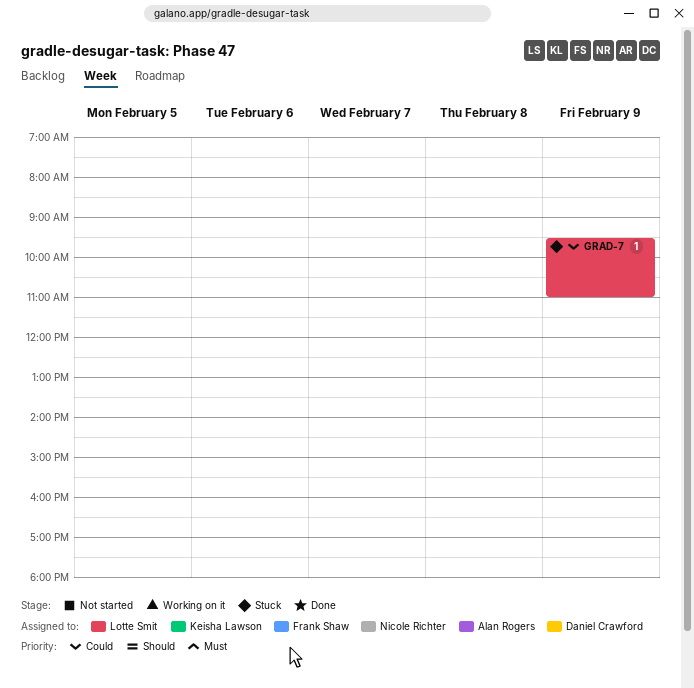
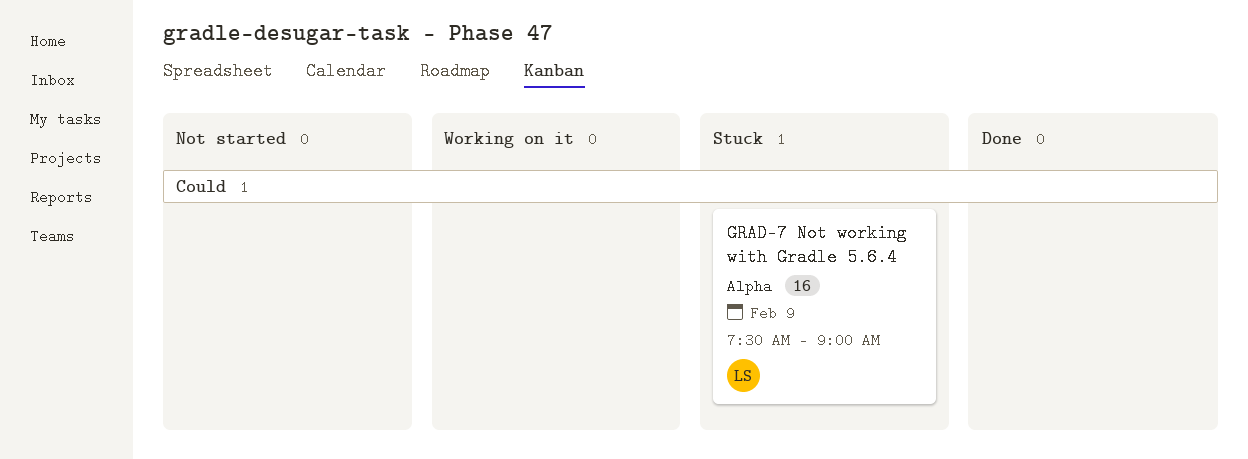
GRAD-7, estimate: 1 -> 16
GRAD-7, begins: 09:30 -> 07:30
GRAD-7, ends: 11:00 -> 09:00

